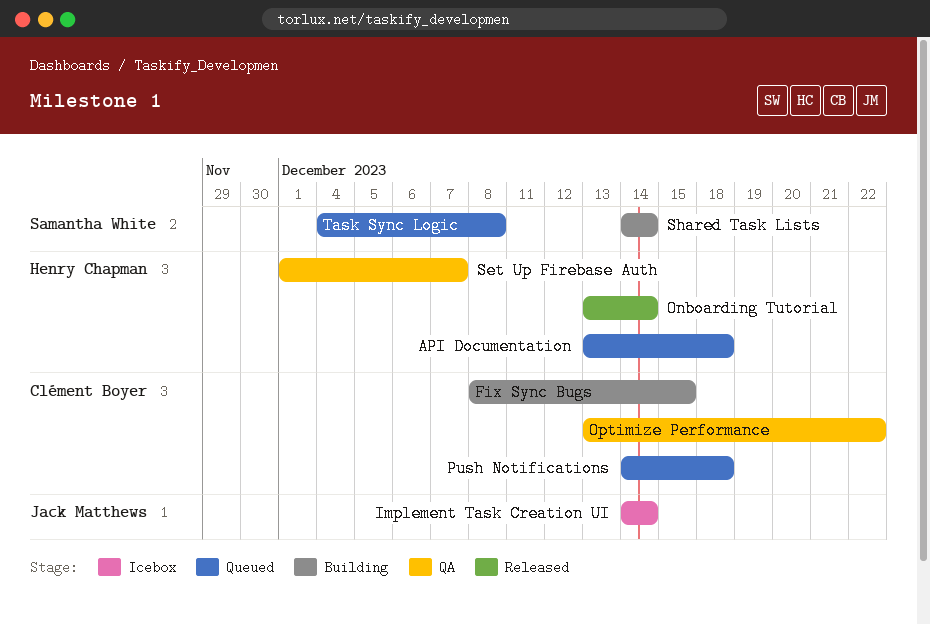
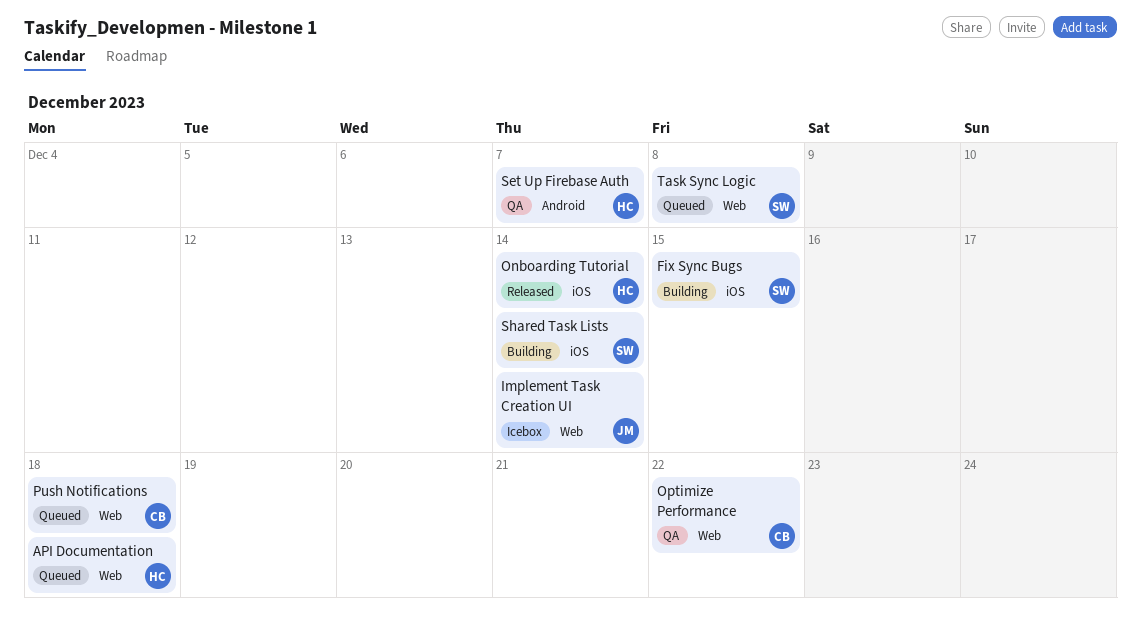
Fix Sync Bugs, owner: Clément Boyer -> Samantha White

